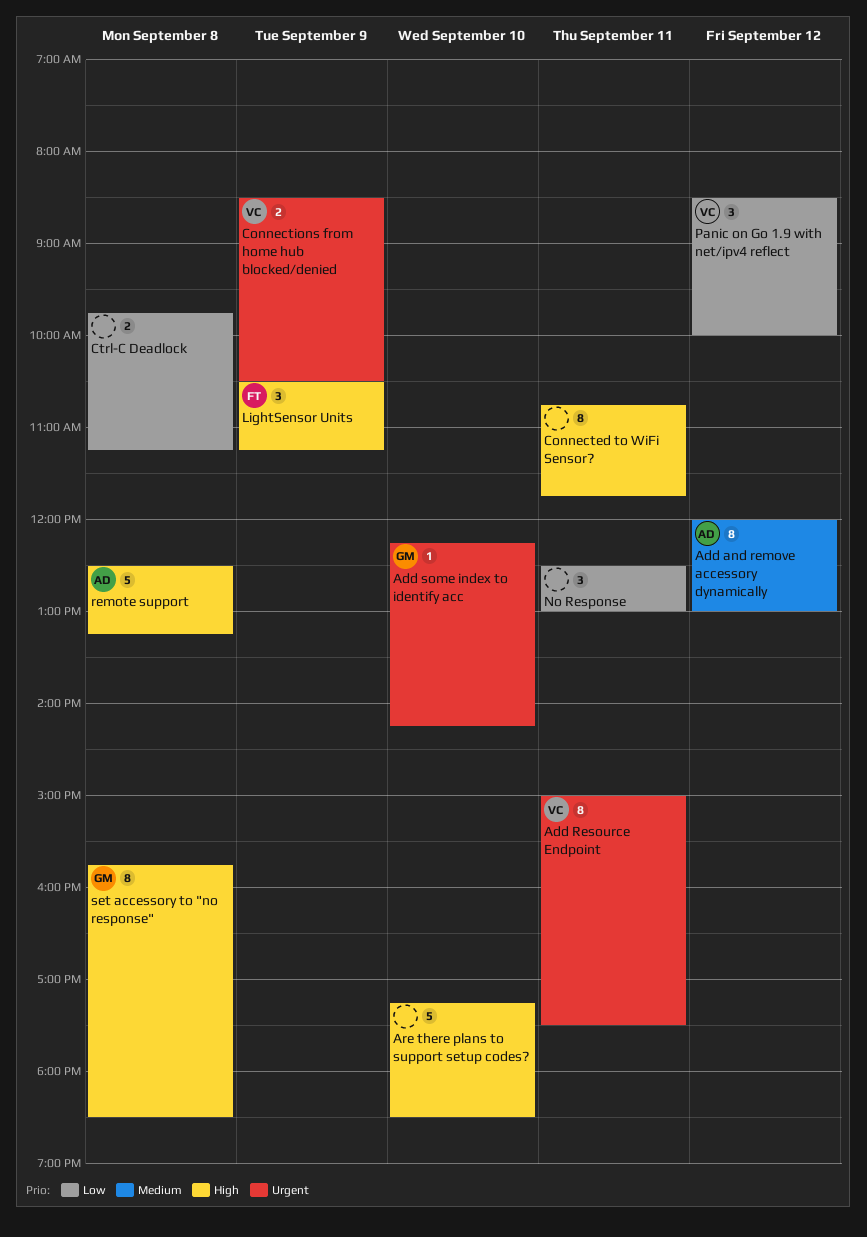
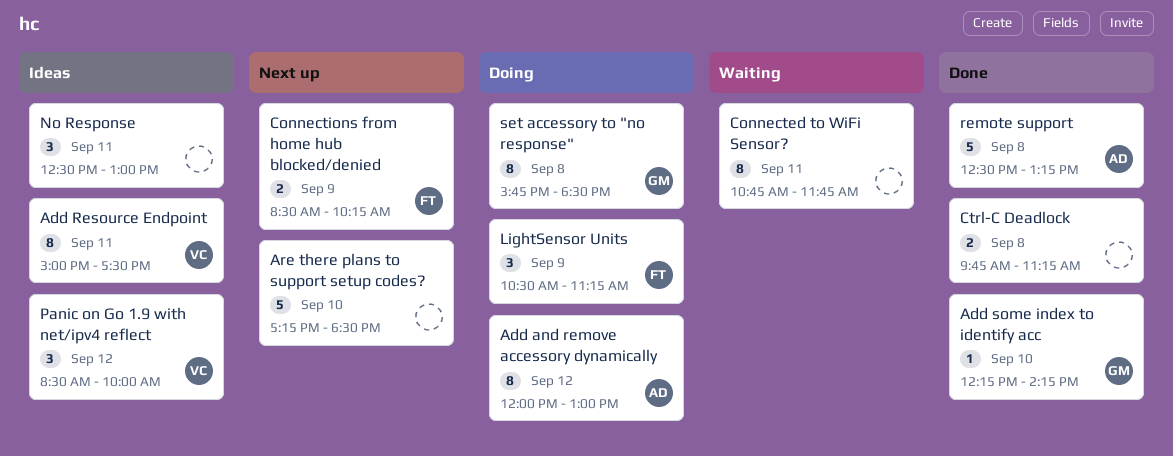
Connections from home hub blocked/denied, owner: VC -> FT
Connections from home hub blocked/denied, ends: 10:30 -> 10:15

